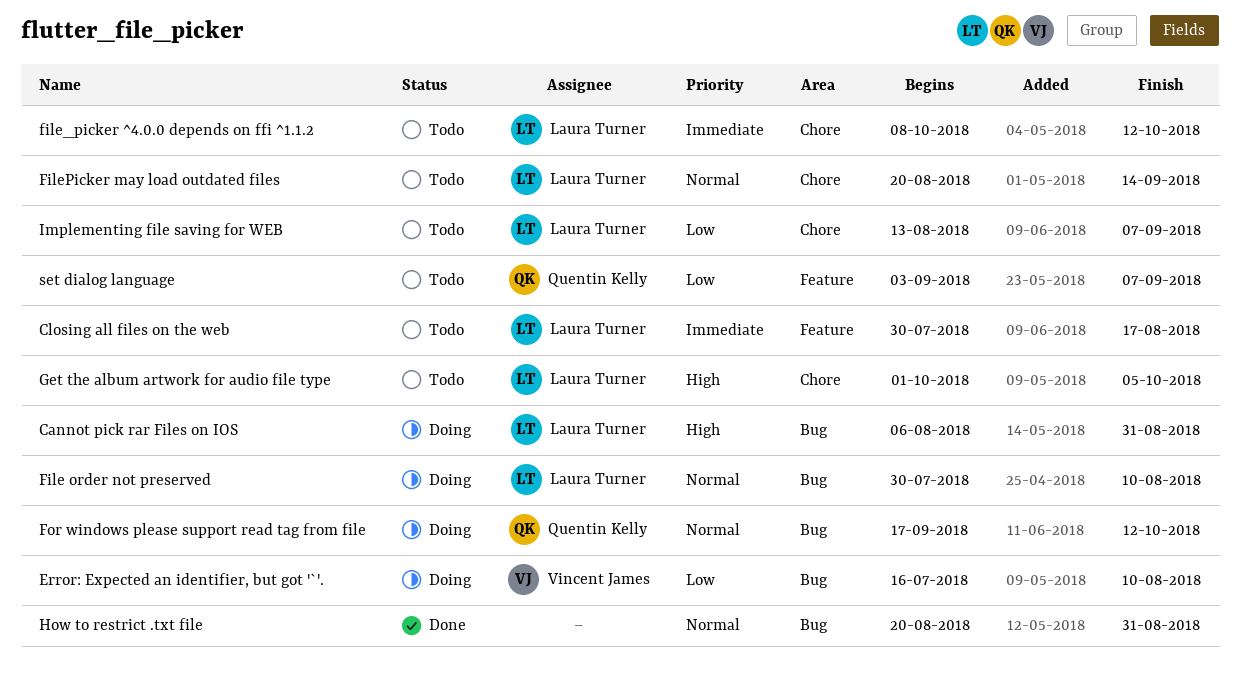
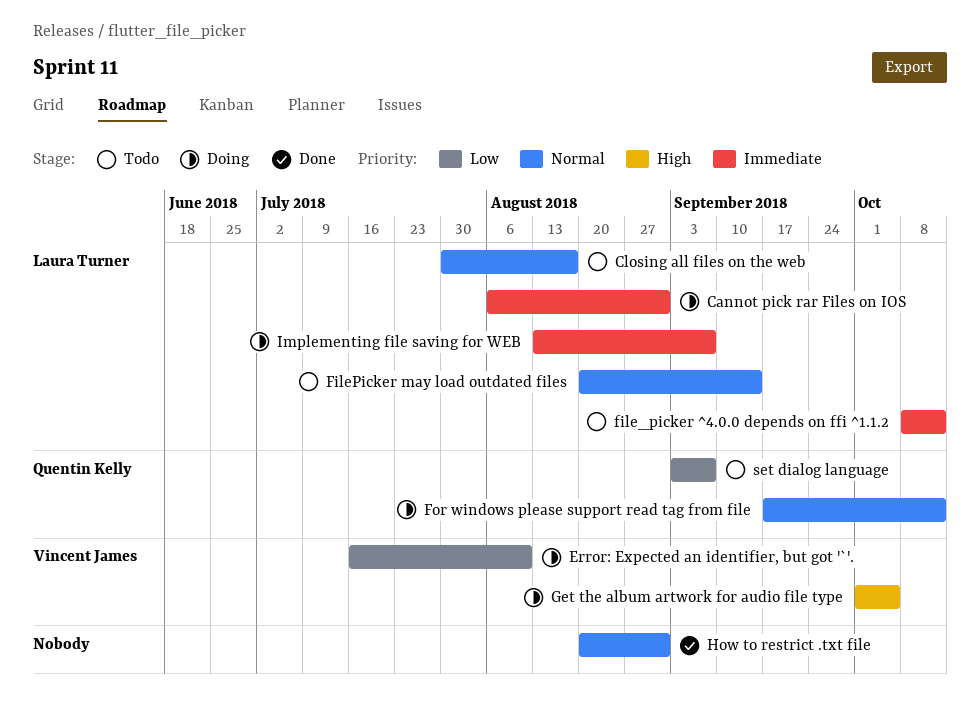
Cannot pick rar Files on IOS, priority: High -> Immediate
Closing all files on the web, priority: Immediate -> Normal
File order not preserved: present -> none
Get the album artwork for audio file type, status: Todo -> Doing
Get the album artwork for audio file type, owner: Laura Turner -> Vincent James
Implementing file saving for WEB, status: Todo -> Doing
Implementing file saving for WEB, priority: Low -> Immediate

